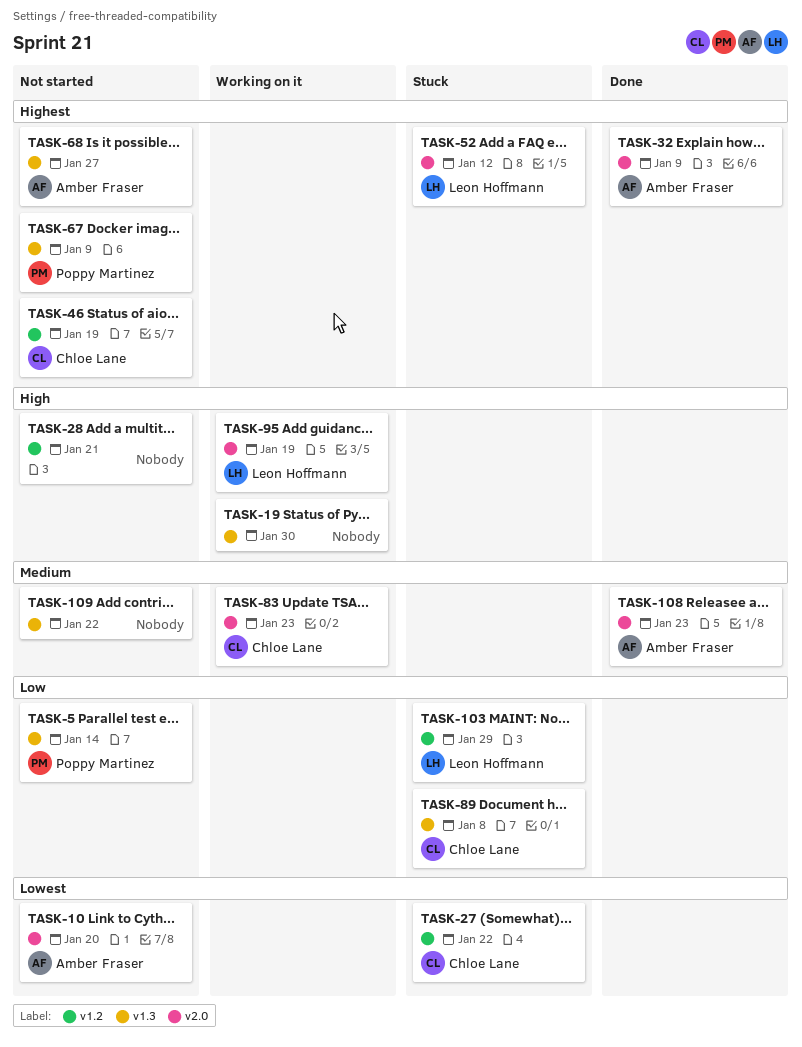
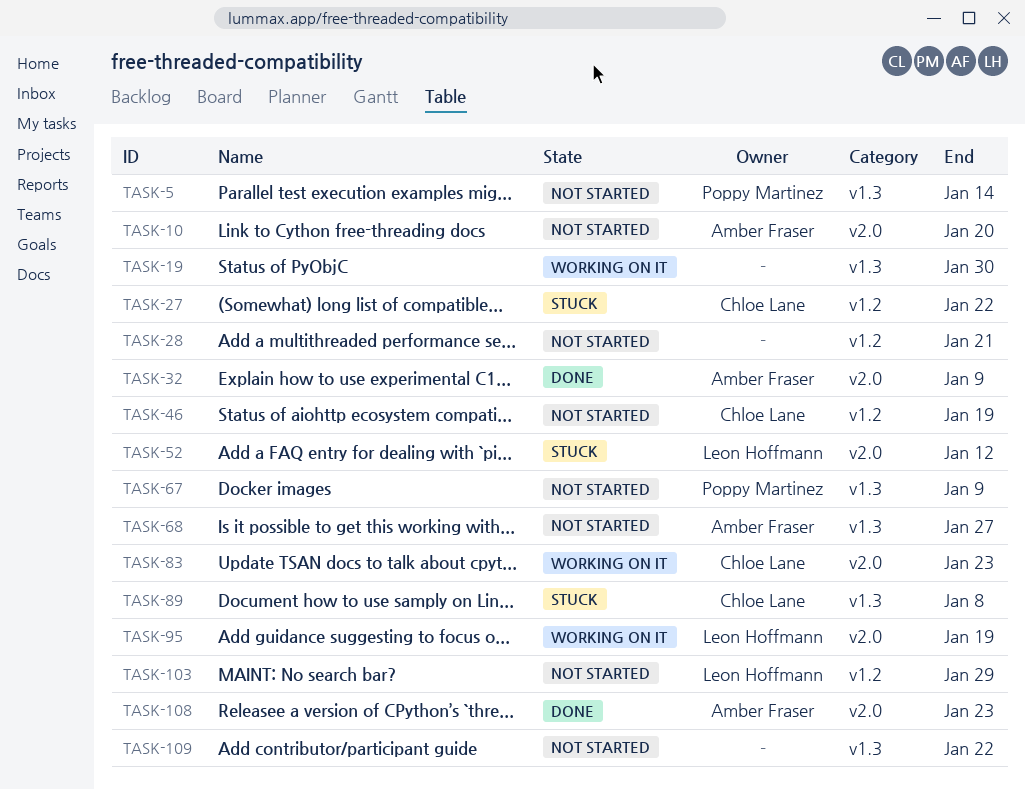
TASK-103, status: Stuck -> Not started

